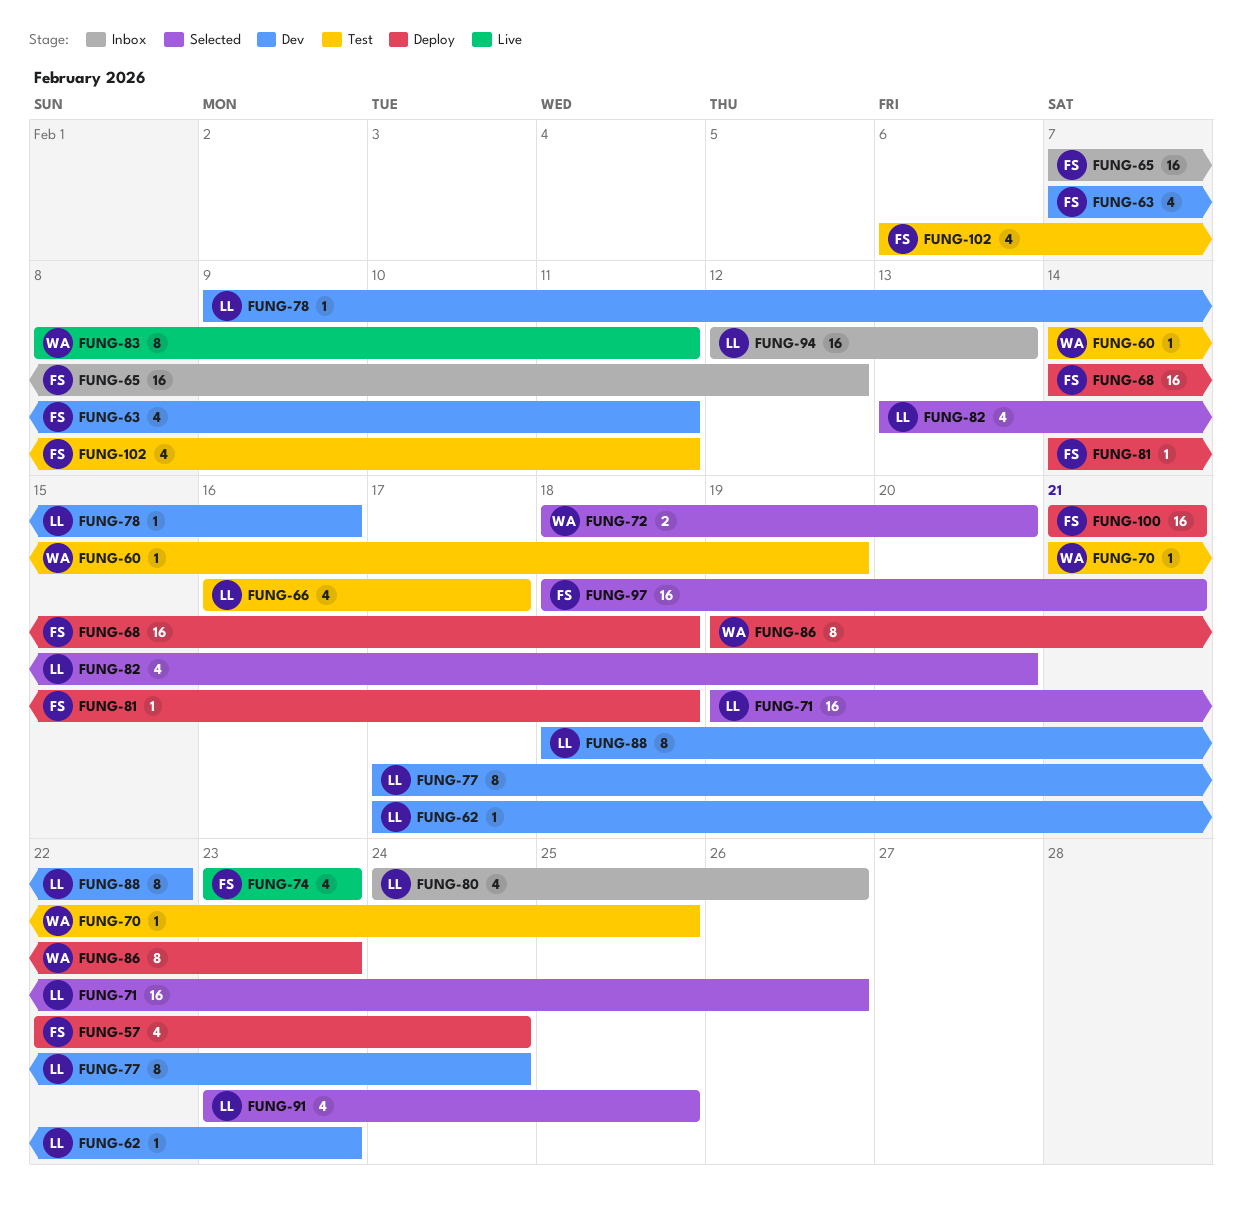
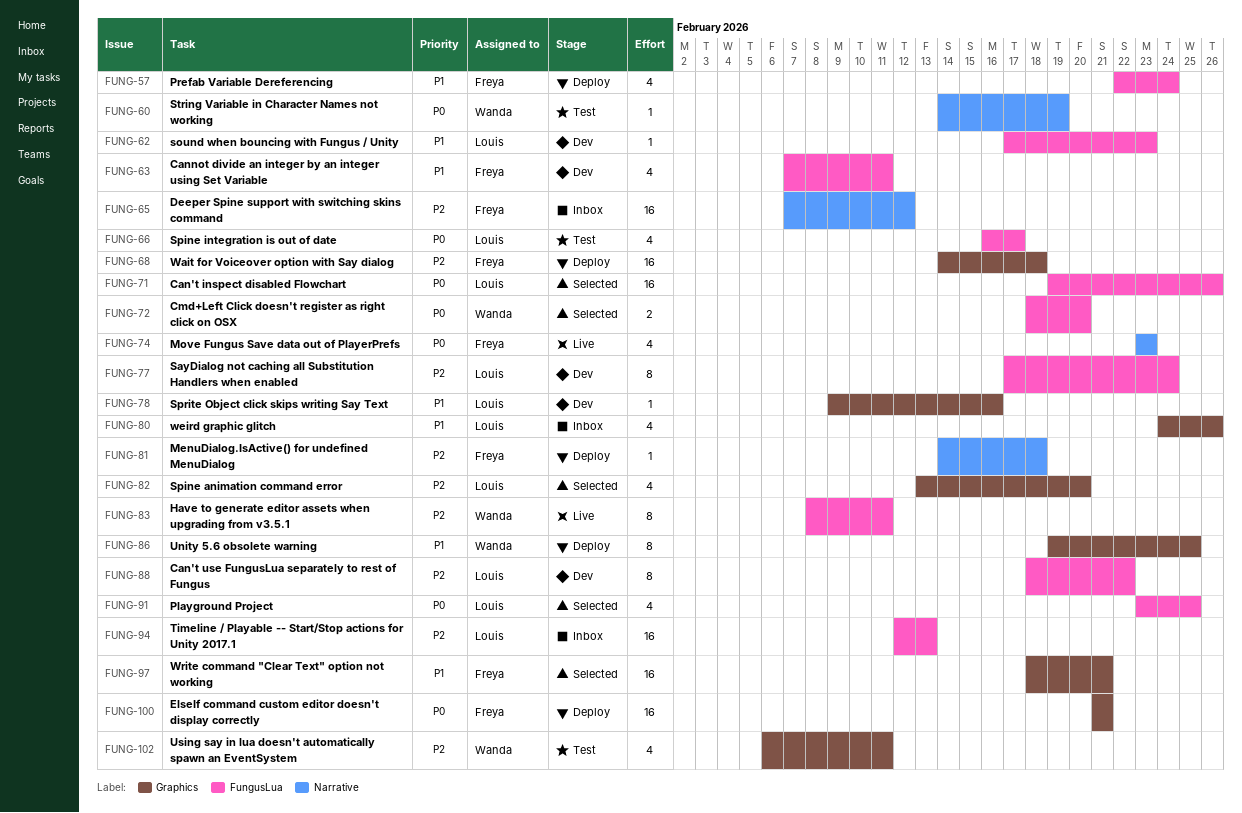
FUNG-70: present -> none
FUNG-86, due: Feb 23 -> Feb 25
FUNG-102, owner: Freya -> Wanda

